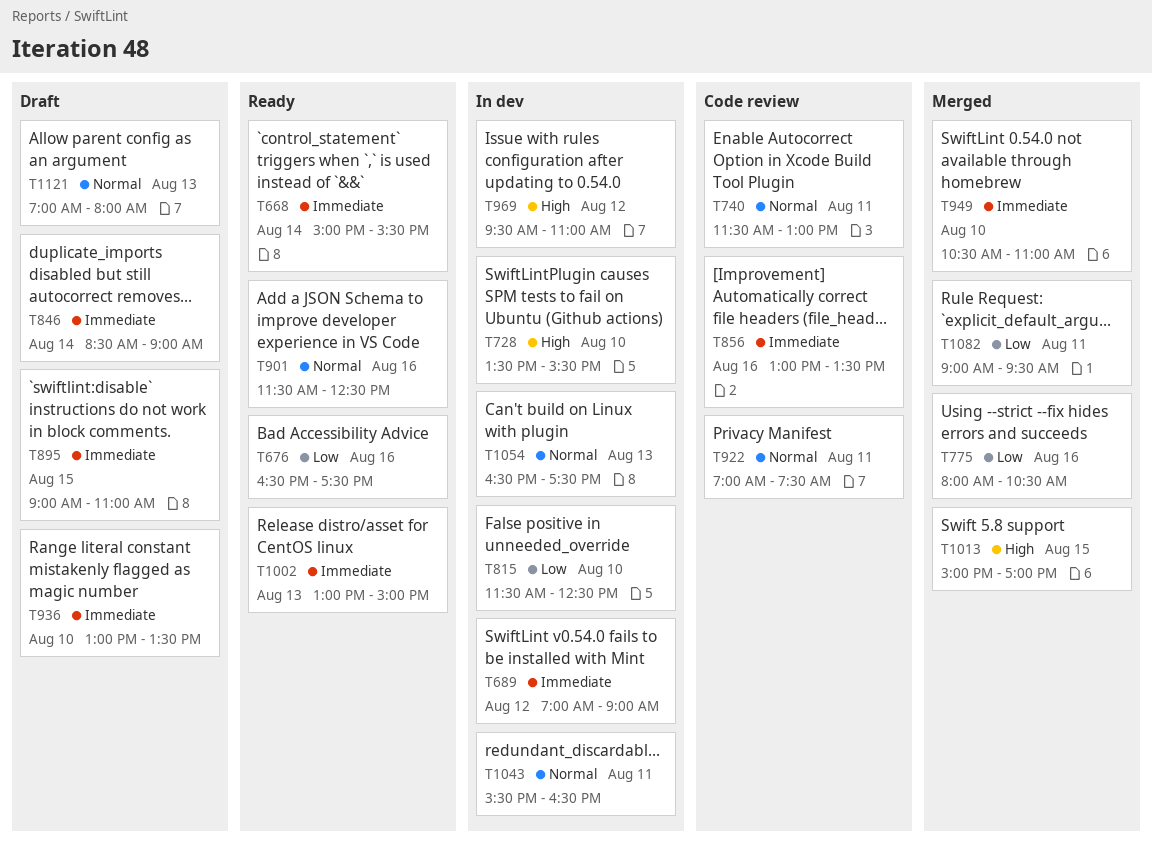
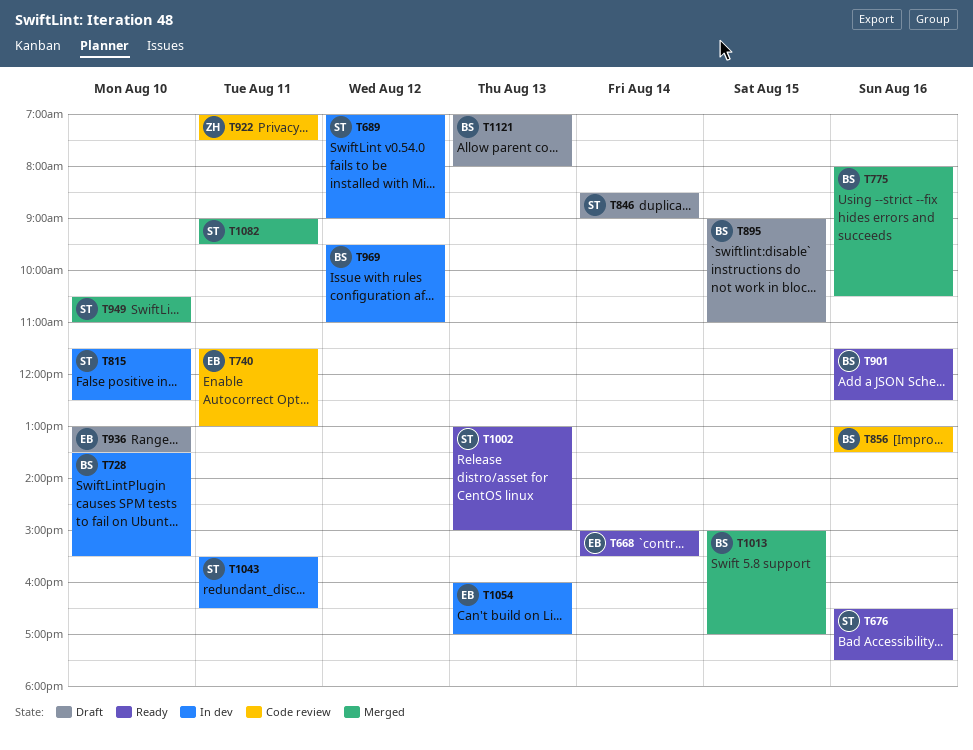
T1054, begins: 16:30 -> 16:00
T1054, ends: 17:30 -> 17:00

